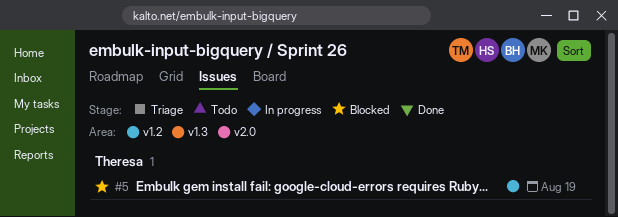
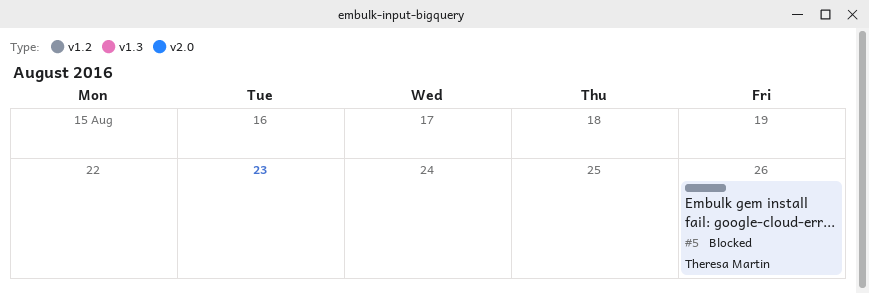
#5, due: Aug 19 -> Aug 26

